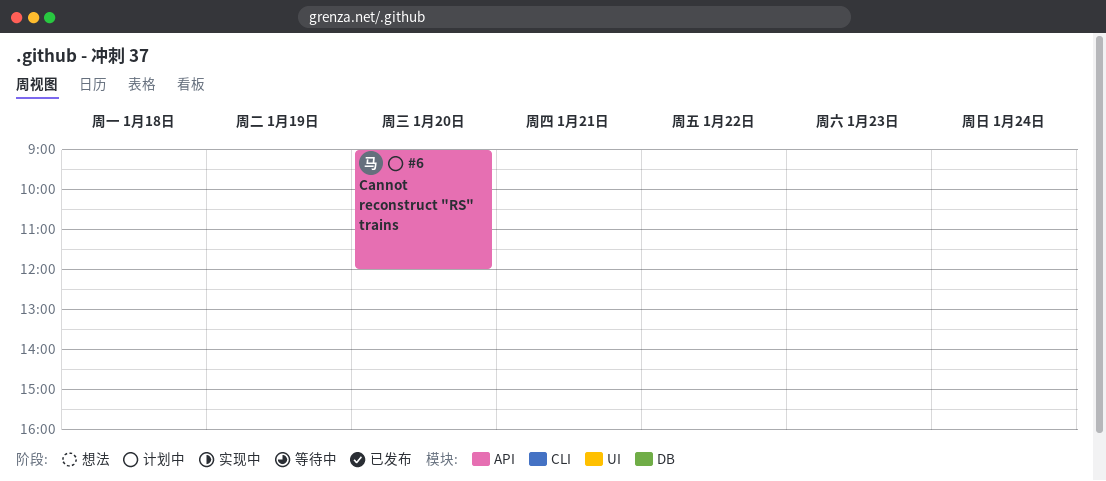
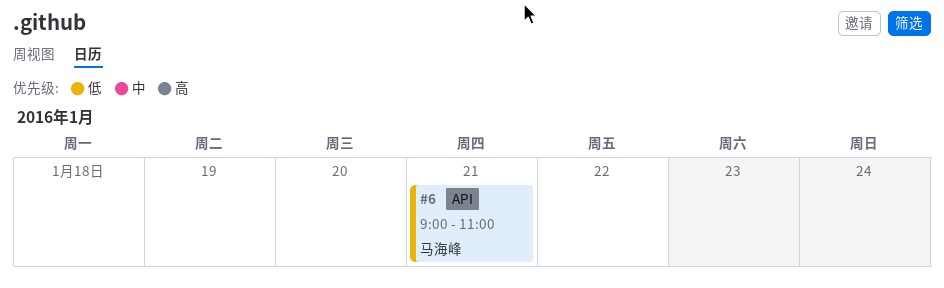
#6, day: Jan 20 -> Jan 21
#6, ends: 12:00 -> 11:00

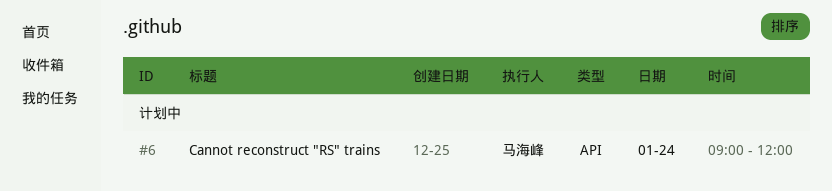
#6, day: Jan 21 -> Jan 24
#6, ends: 11:00 -> 12:00

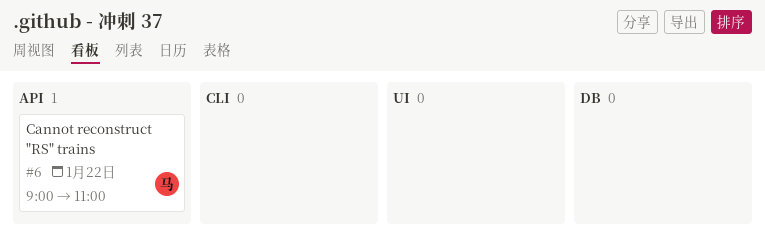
#6, day: Jan 24 -> Jan 22
#6, ends: 12:00 -> 11:00

